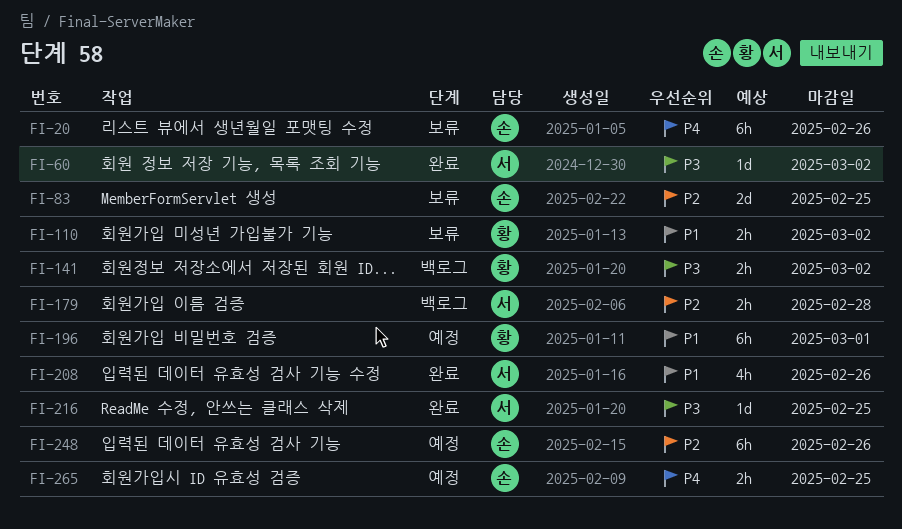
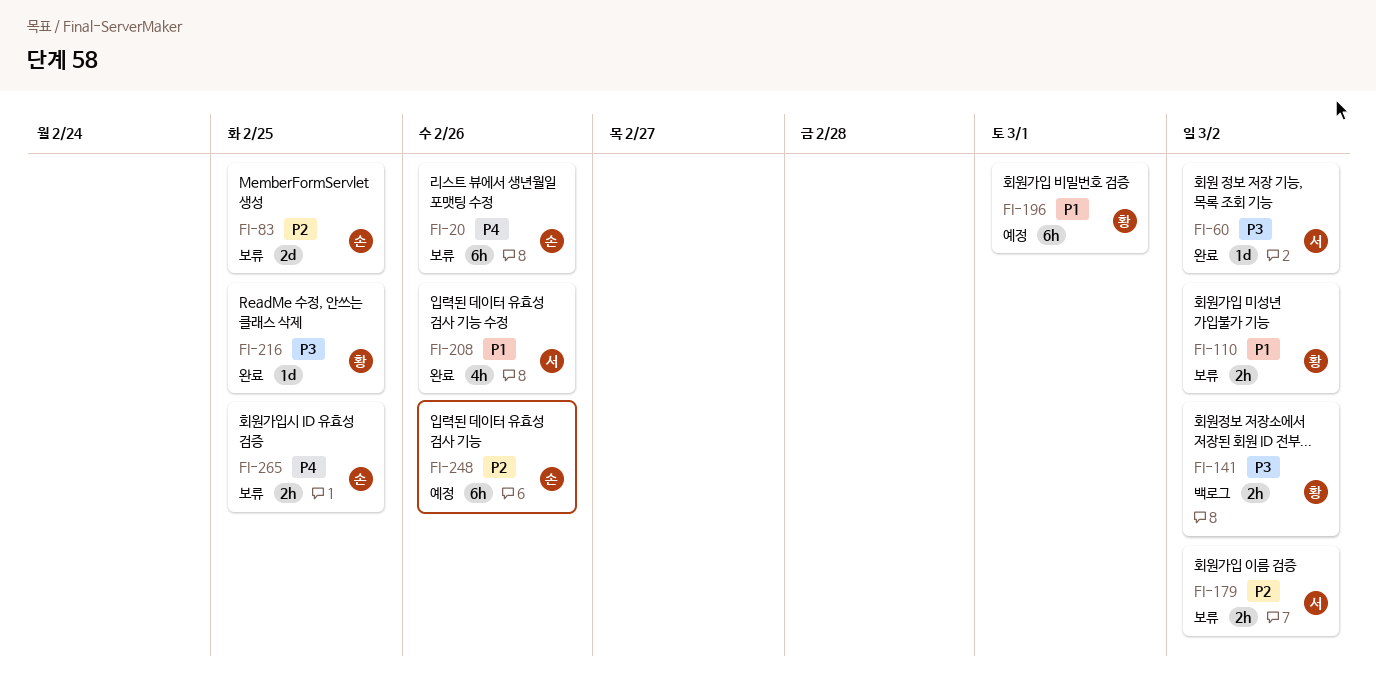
FI-179, status: 백로그 -> 보류
FI-179, due: Feb 28 -> Mar 2
FI-216, owner: 서 -> 황
FI-265, status: 예정 -> 보류

